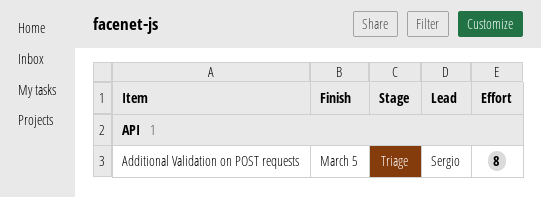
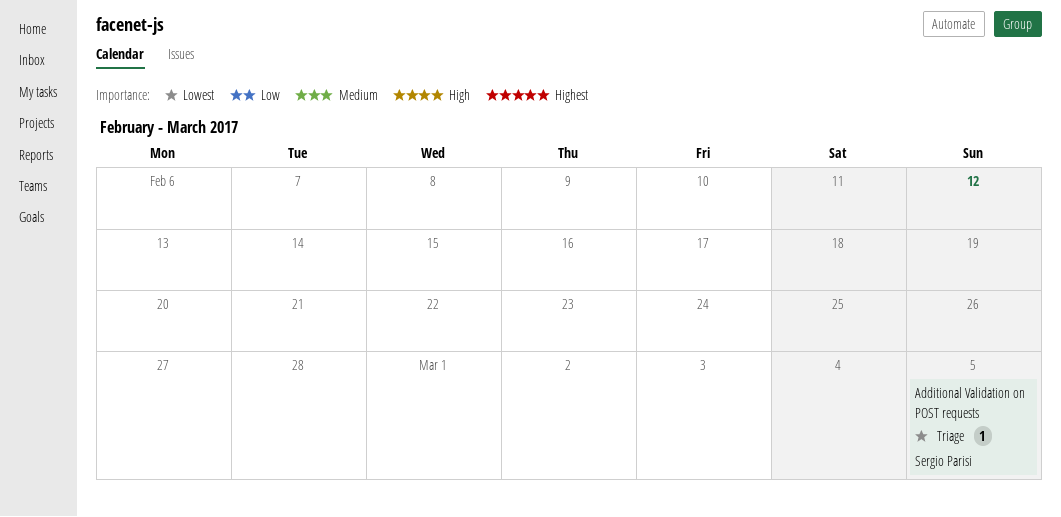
Additional Validation on POST requests, estimate: 8 -> 1

